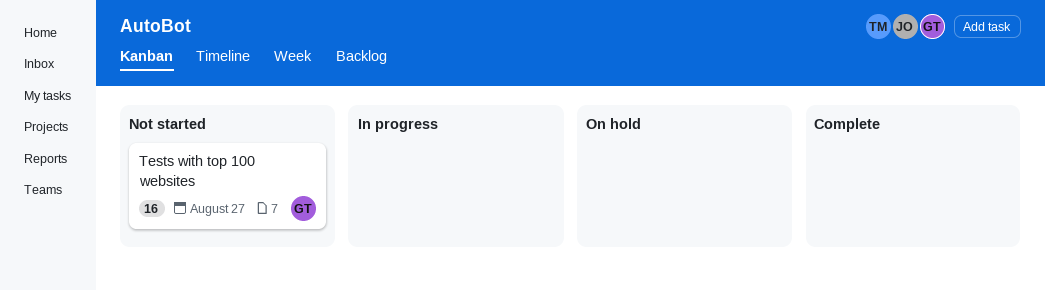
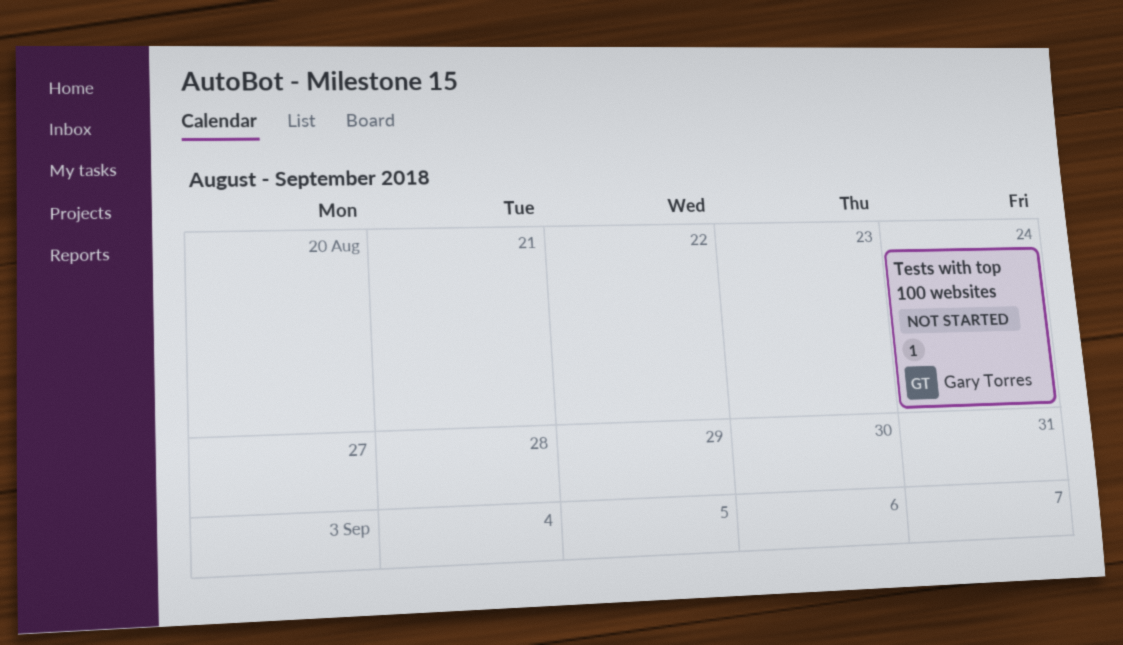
Tests with top 100 websites, estimate: 16 -> 1
Tests with top 100 websites, due: Aug 27 -> Aug 24

